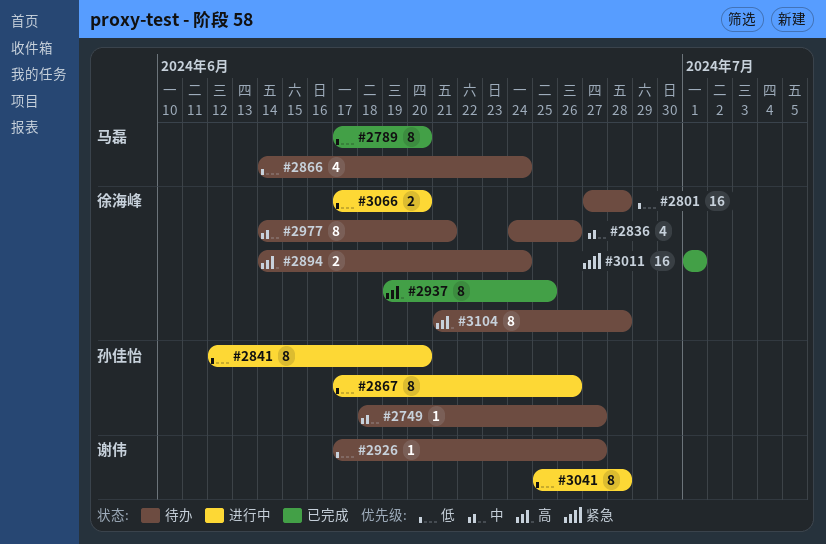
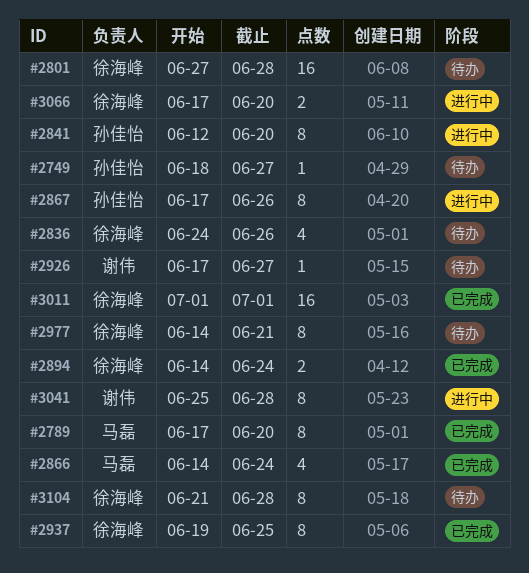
#2866, status: 待办 -> 已完成
#2894, status: 待办 -> 已完成

